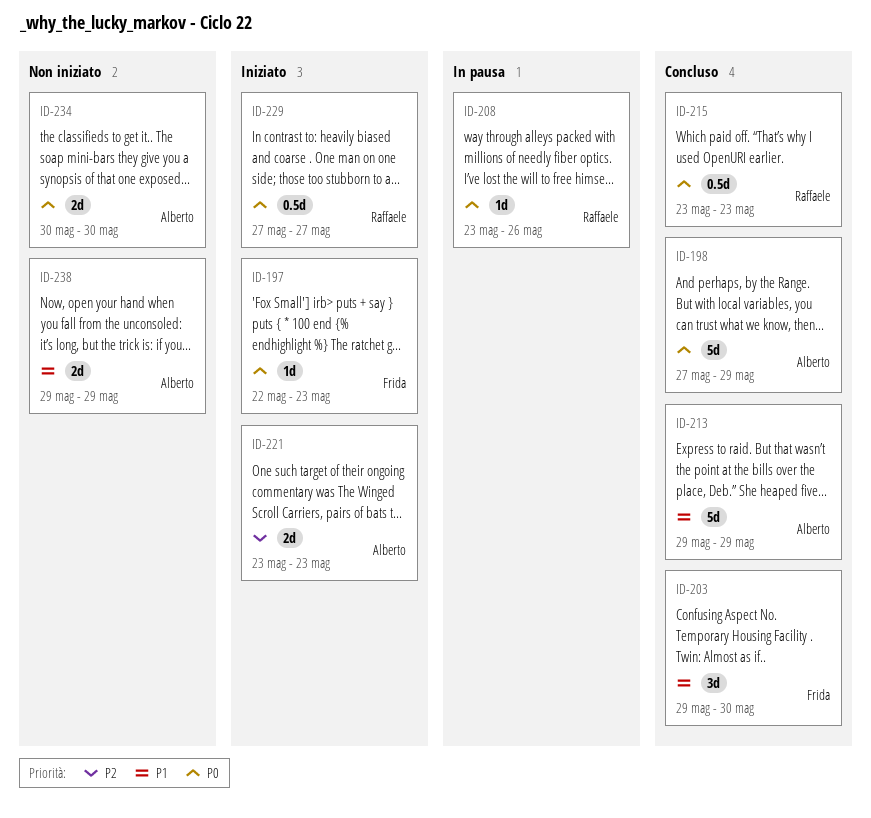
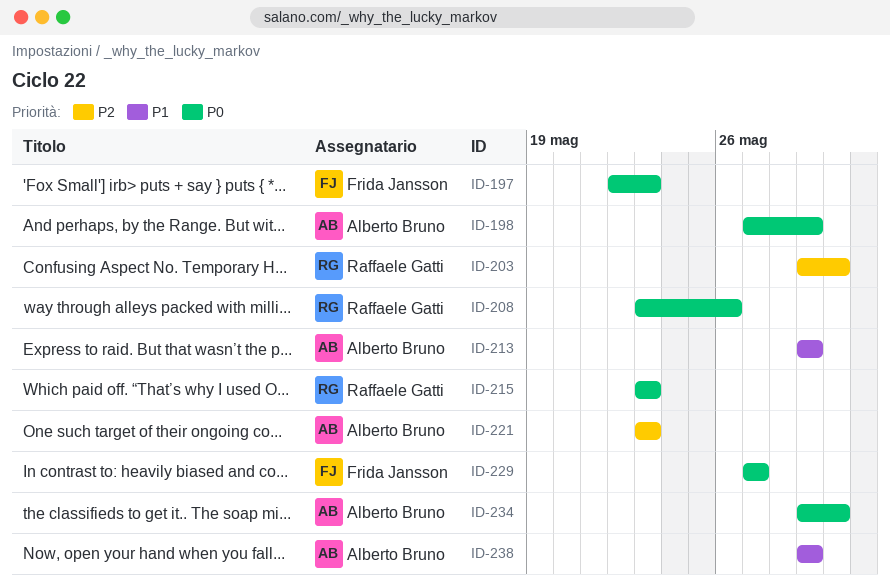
ID-203, owner: Frida Jansson -> Raffaele Gatti
ID-203, priority: P1 -> P2
ID-229, owner: Raffaele Gatti -> Frida Jansson
ID-234, start: May 30 -> May 29

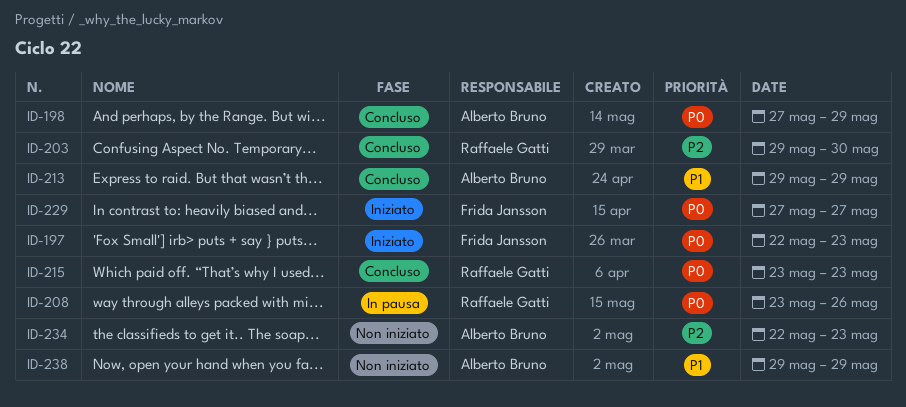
ID-221: present -> none
ID-234, priority: P0 -> P2
ID-234, start: May 29 -> May 22
ID-234, due: May 30 -> May 23

